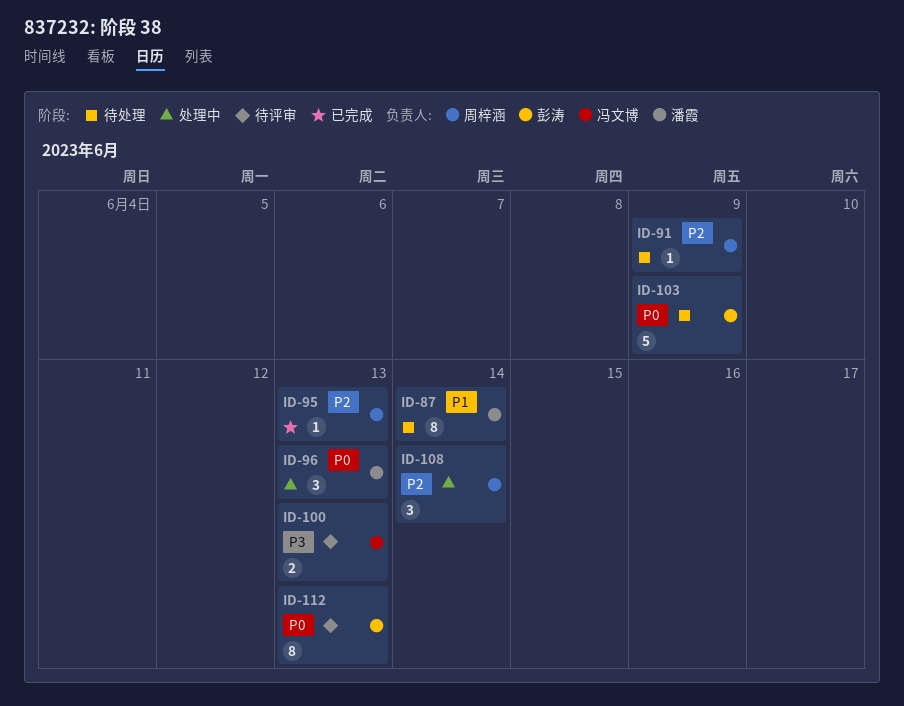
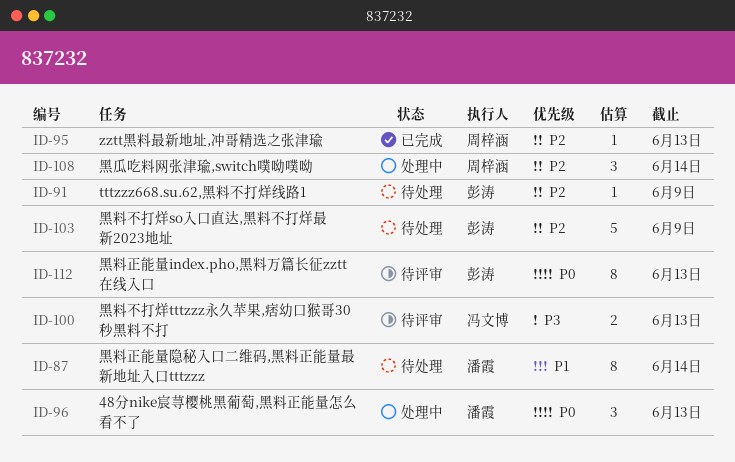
ID-91, owner: 周梓涵 -> 彭涛
ID-103, priority: P0 -> P2

